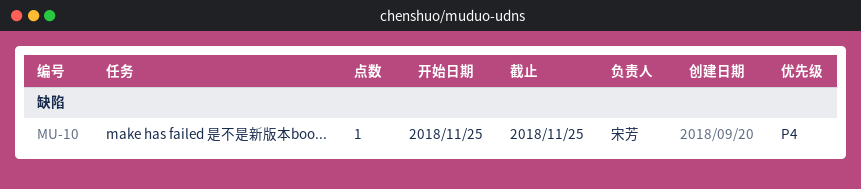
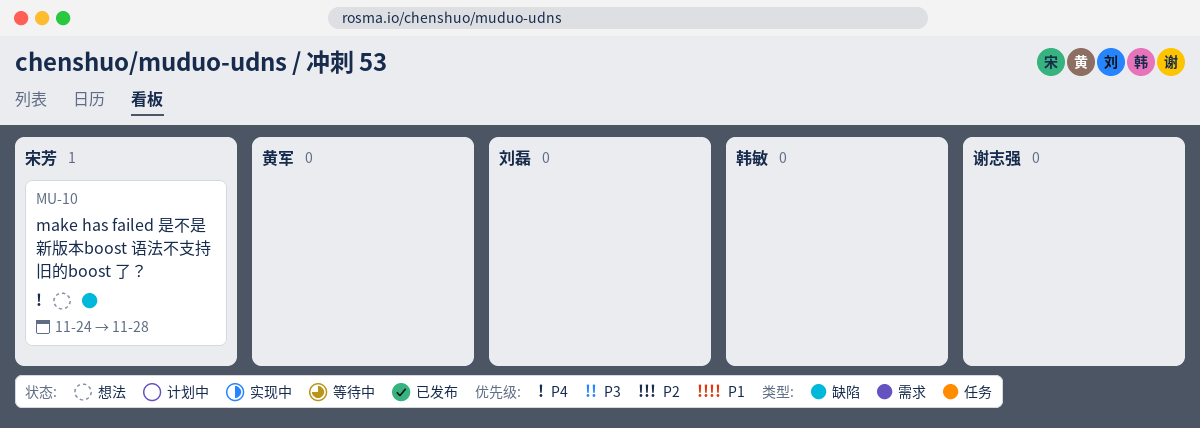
MU-10, start: Nov 25 -> Nov 24
MU-10, due: Nov 25 -> Nov 28

